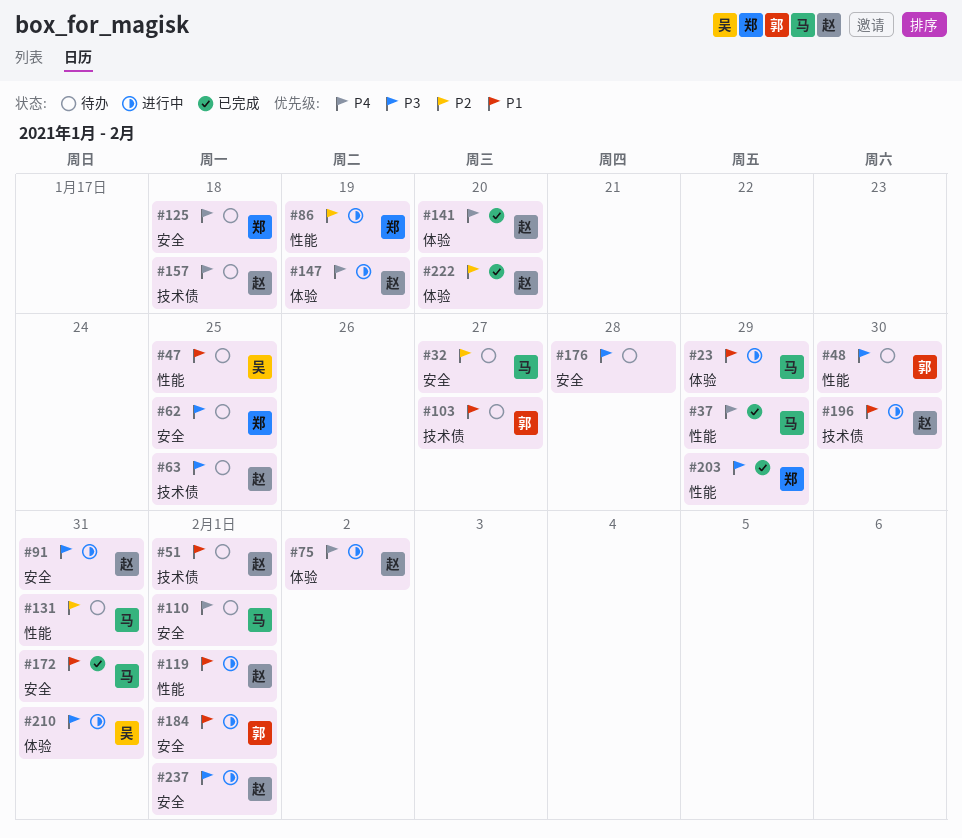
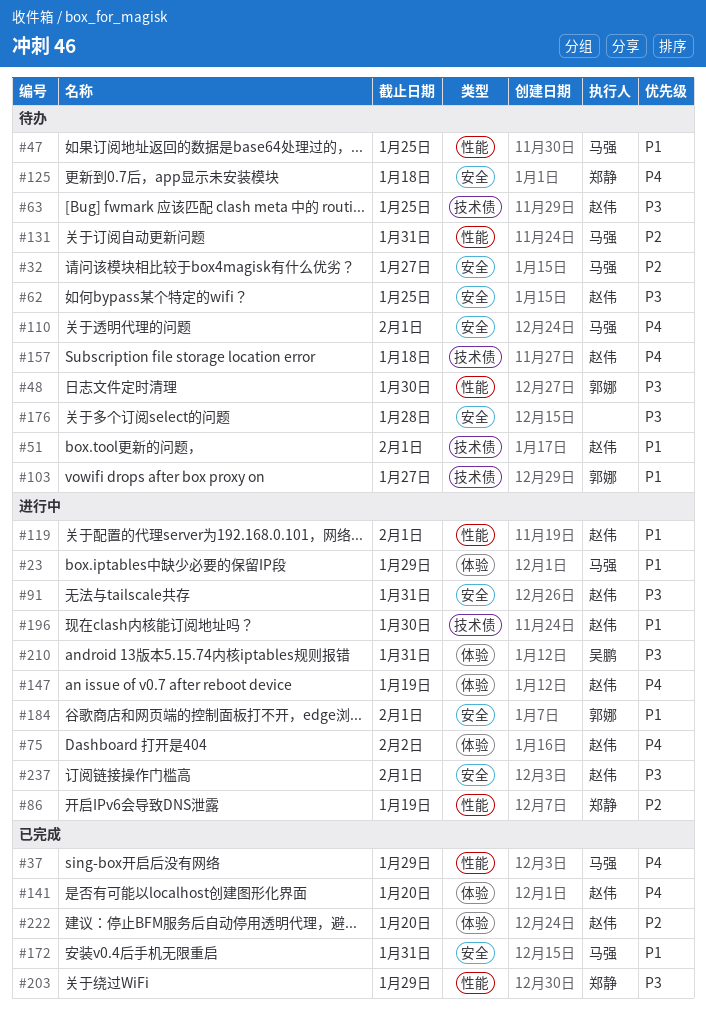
#47, owner: 吴鹏 -> 马强
#62, owner: 郑静 -> 赵伟

